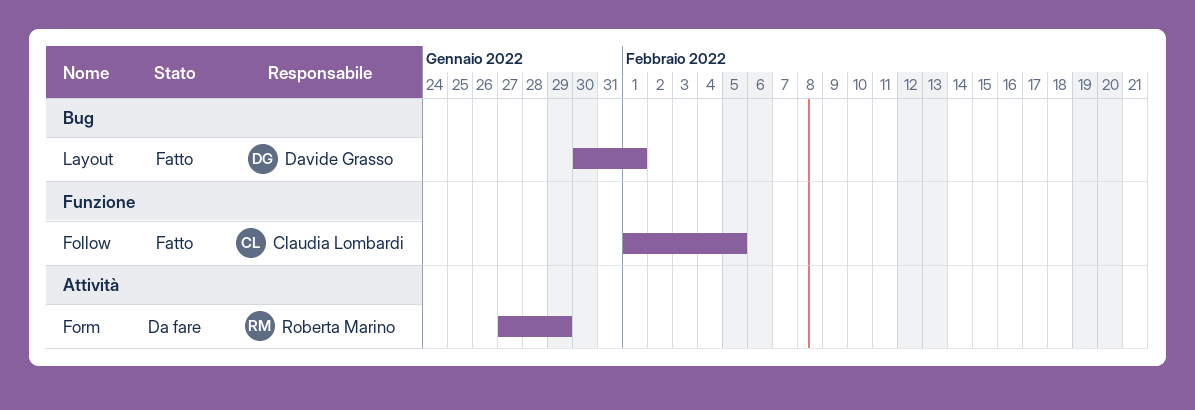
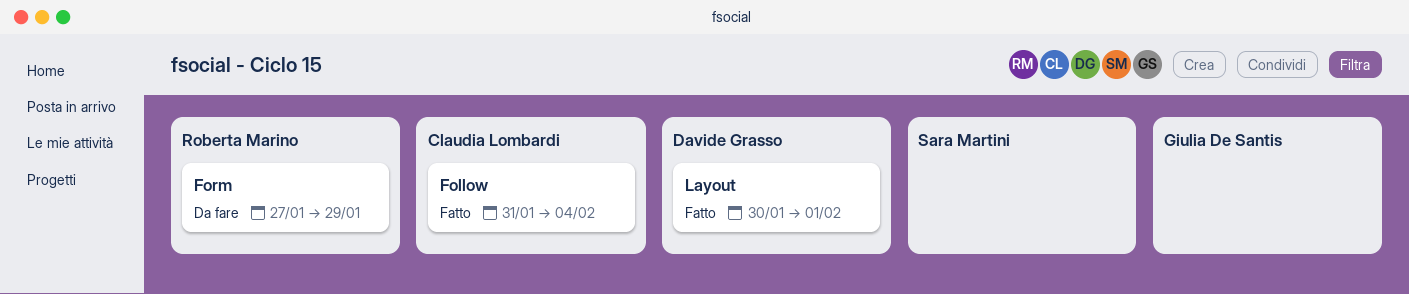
Follow, start: Feb 1 -> Jan 31
Follow, due: Feb 5 -> Feb 4

